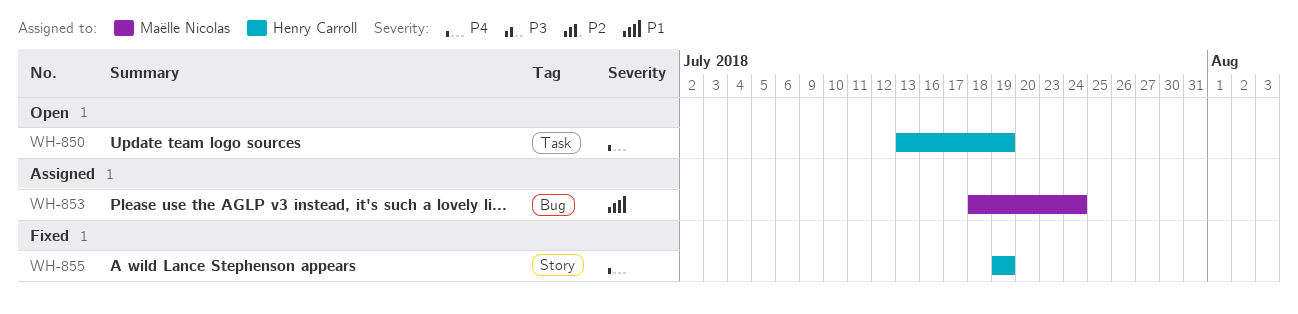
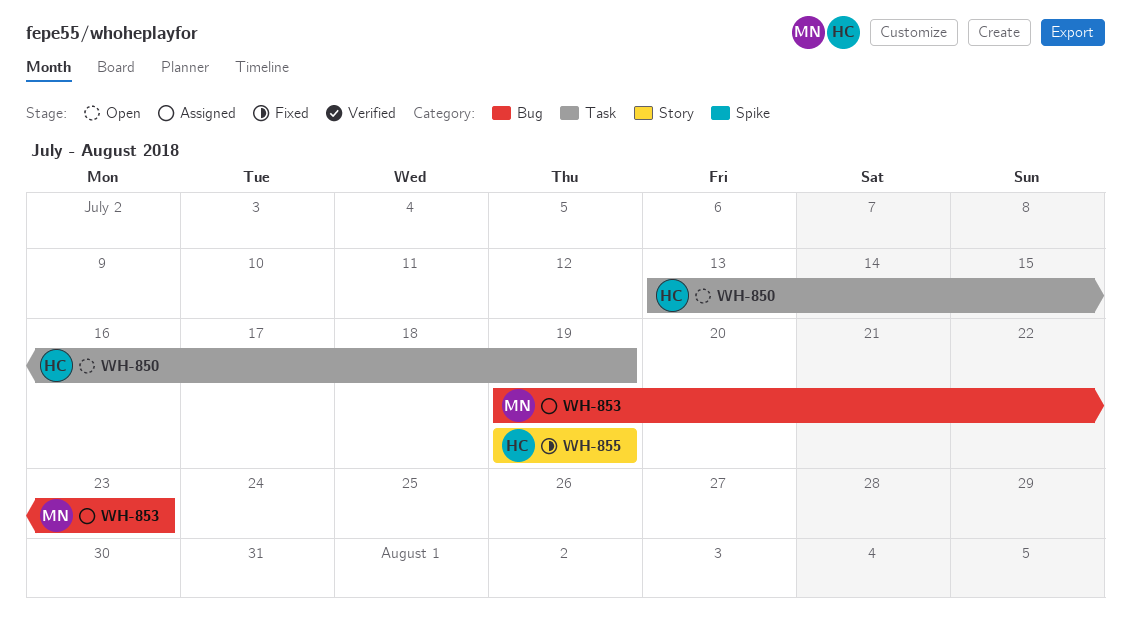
WH-853, start: Jul 18 -> Jul 19
WH-853, due: Jul 24 -> Jul 23

